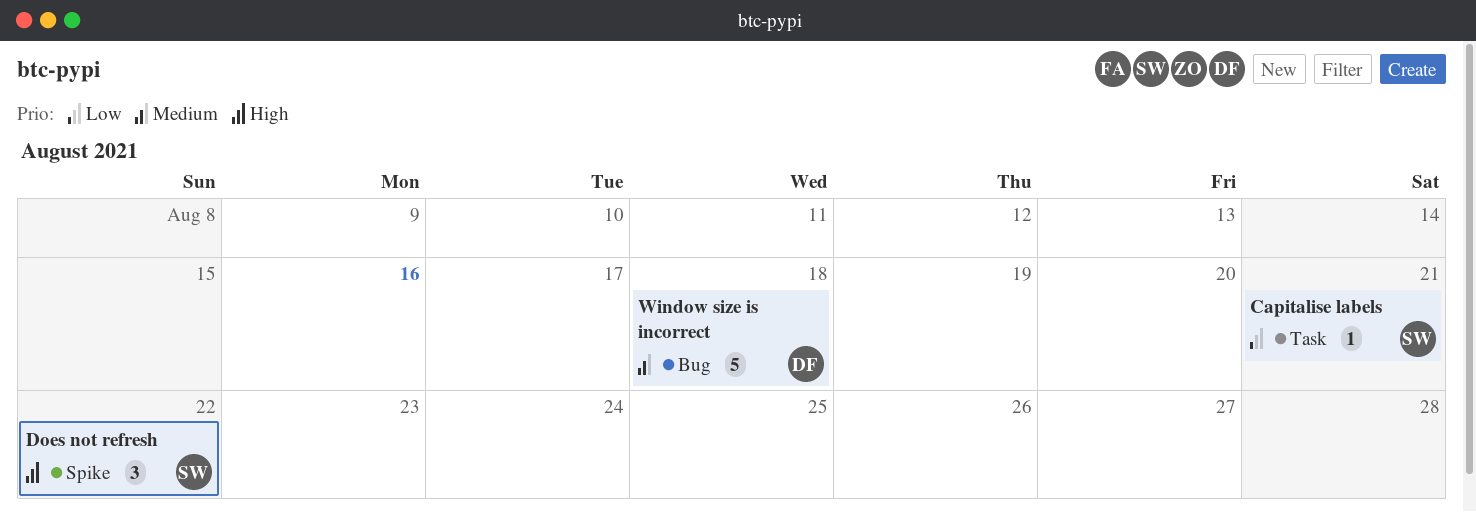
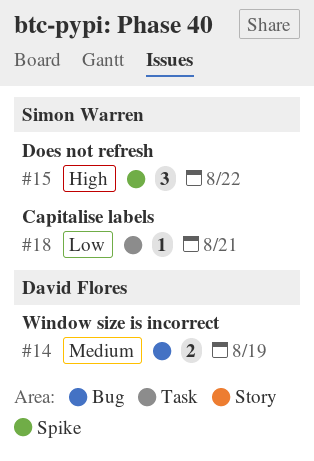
Window size is incorrect, estimate: 5 -> 2
Window size is incorrect, due: Aug 18 -> Aug 19

